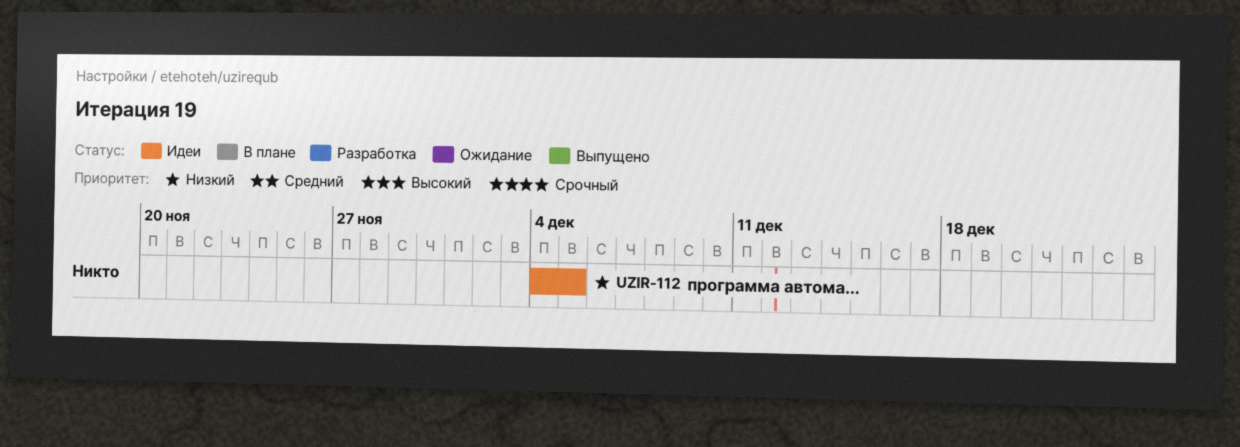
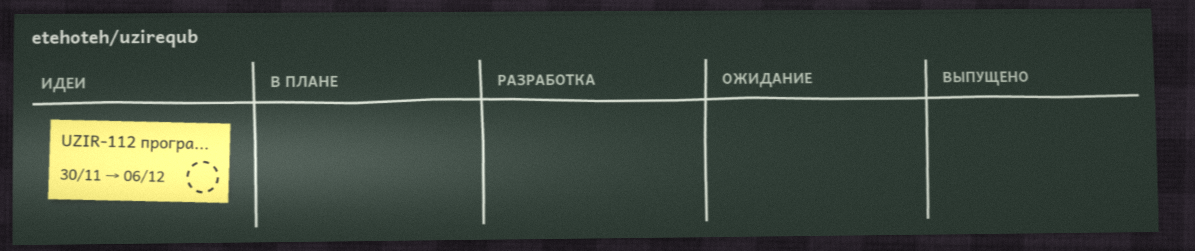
UZIR-112, start: Dec 4 -> Nov 30
UZIR-112, due: Dec 5 -> Dec 6

